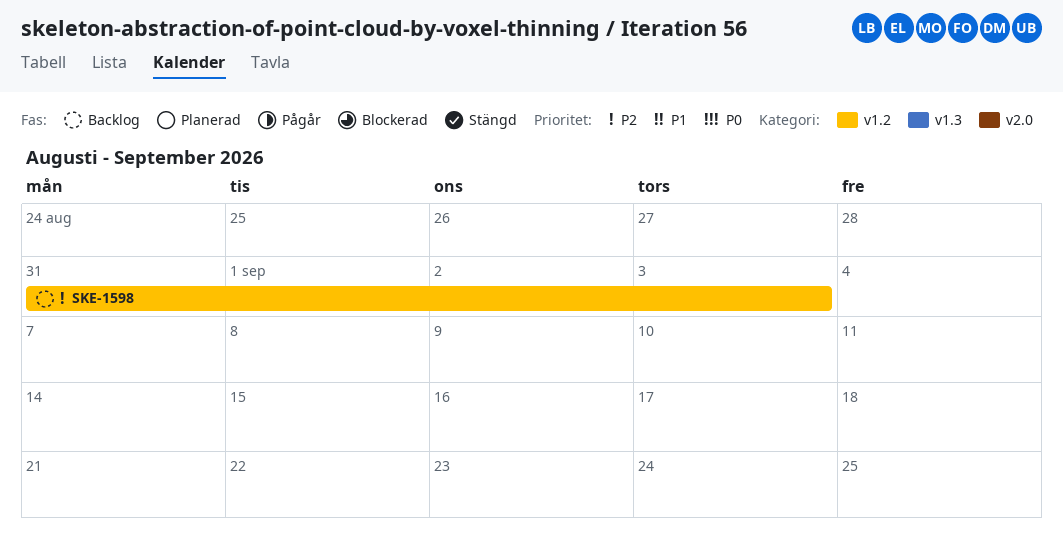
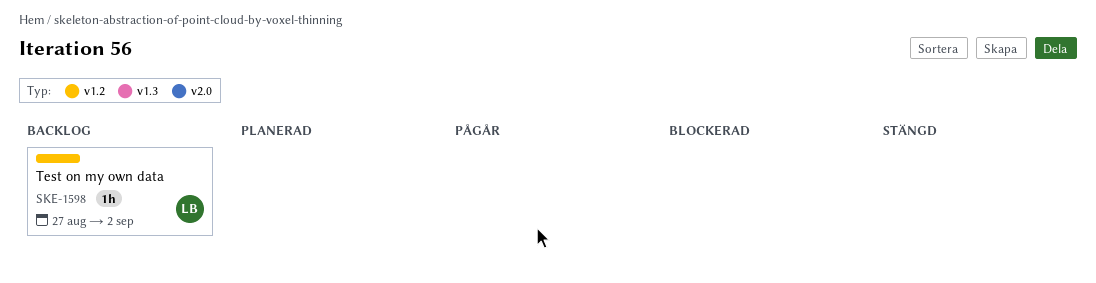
SKE-1598, start: Aug 31 -> Aug 27
SKE-1598, due: Sep 3 -> Sep 2

